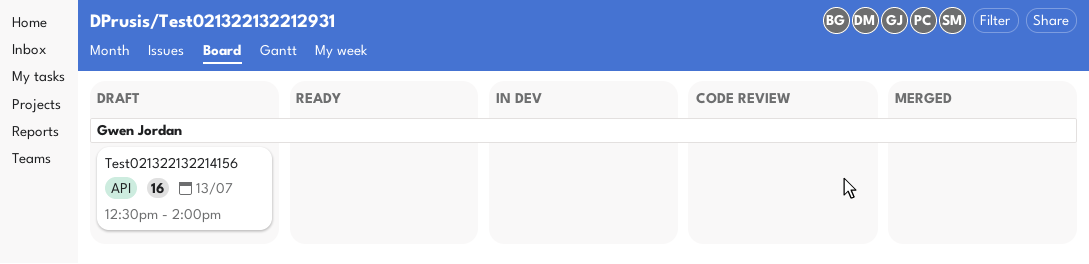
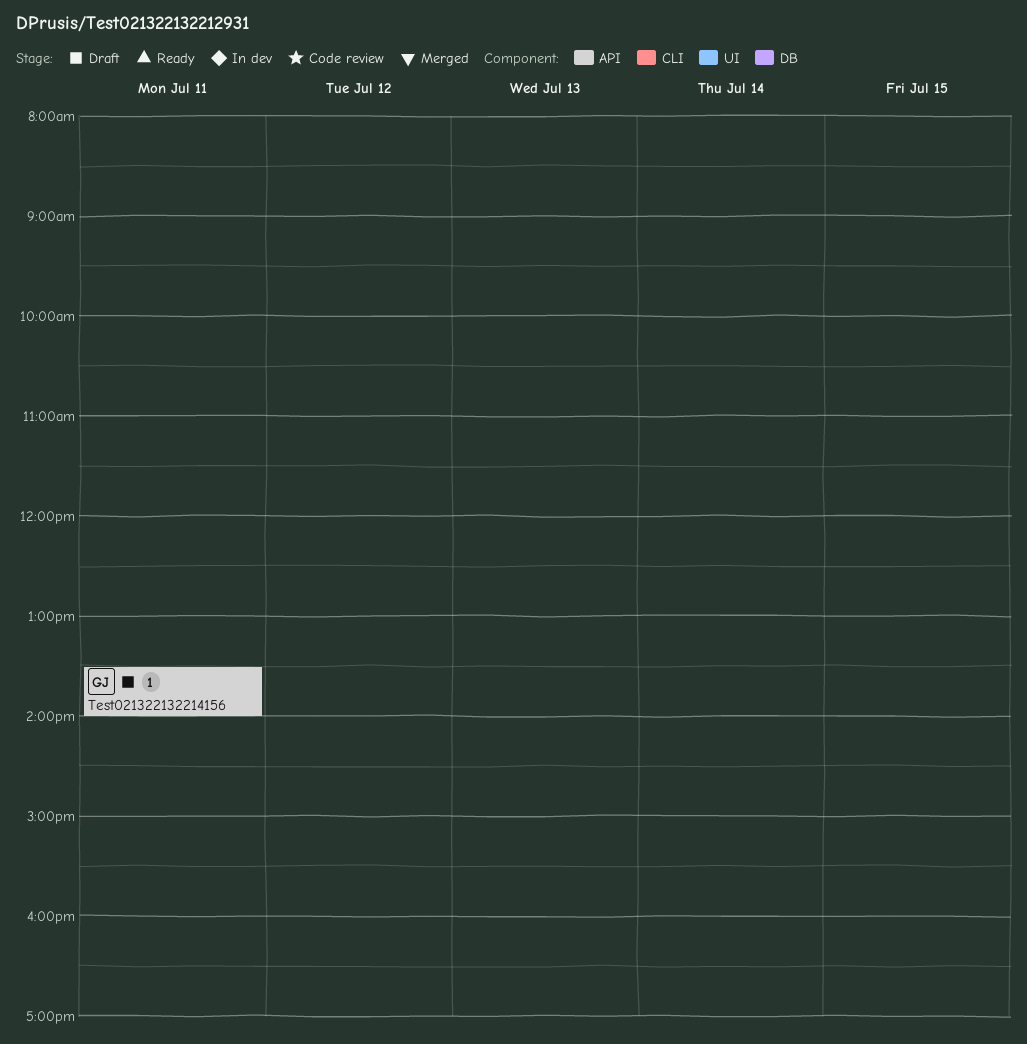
Test021322132214156, estimate: 16 -> 1
Test021322132214156, day: Jul 13 -> Jul 11
Test021322132214156, begins: 12:30 -> 13:30

